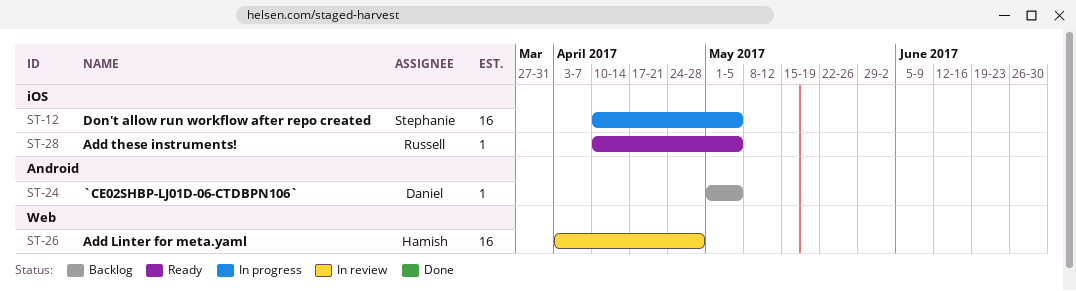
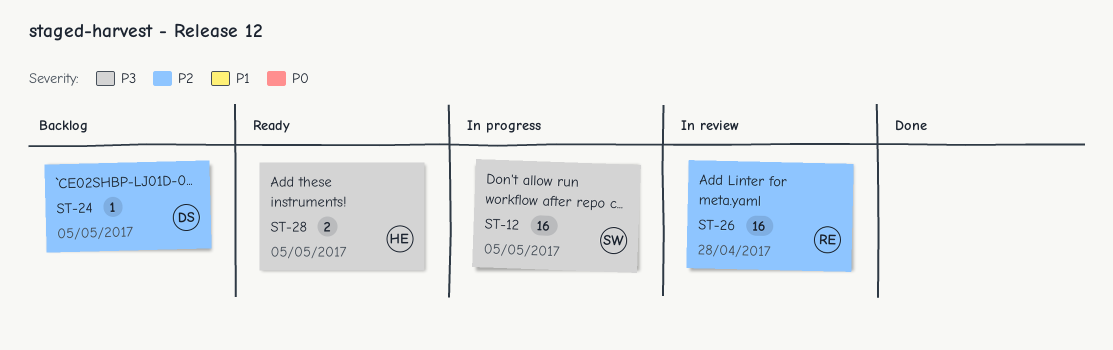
ST-26, owner: Hamish -> Russell
ST-28, owner: Russell -> Hamish
ST-28, estimate: 1 -> 2

